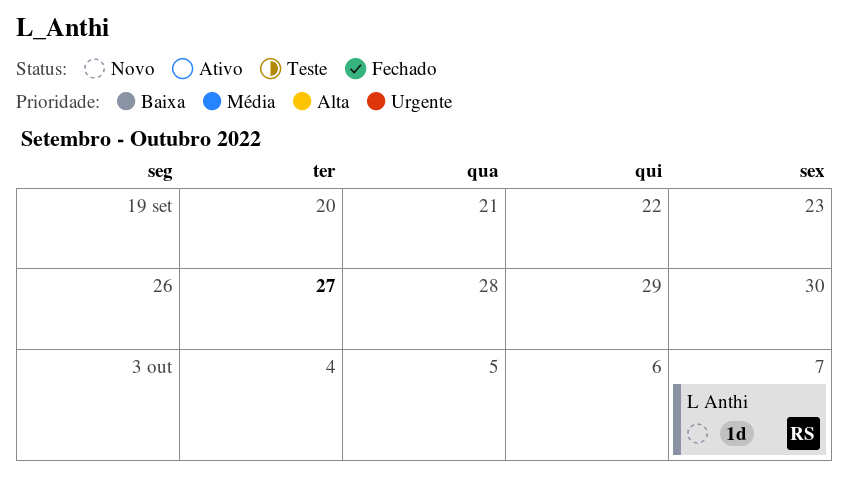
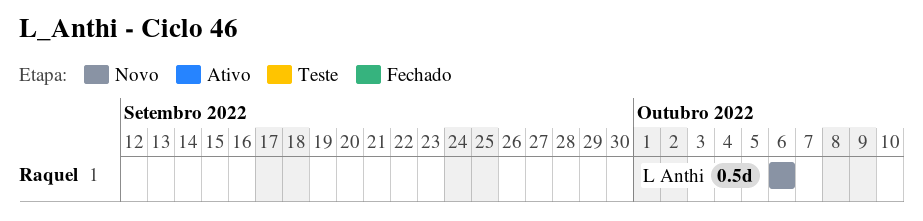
L Anthi, estimate: 1d -> 0.5d
L Anthi, due: Oct 7 -> Oct 6

